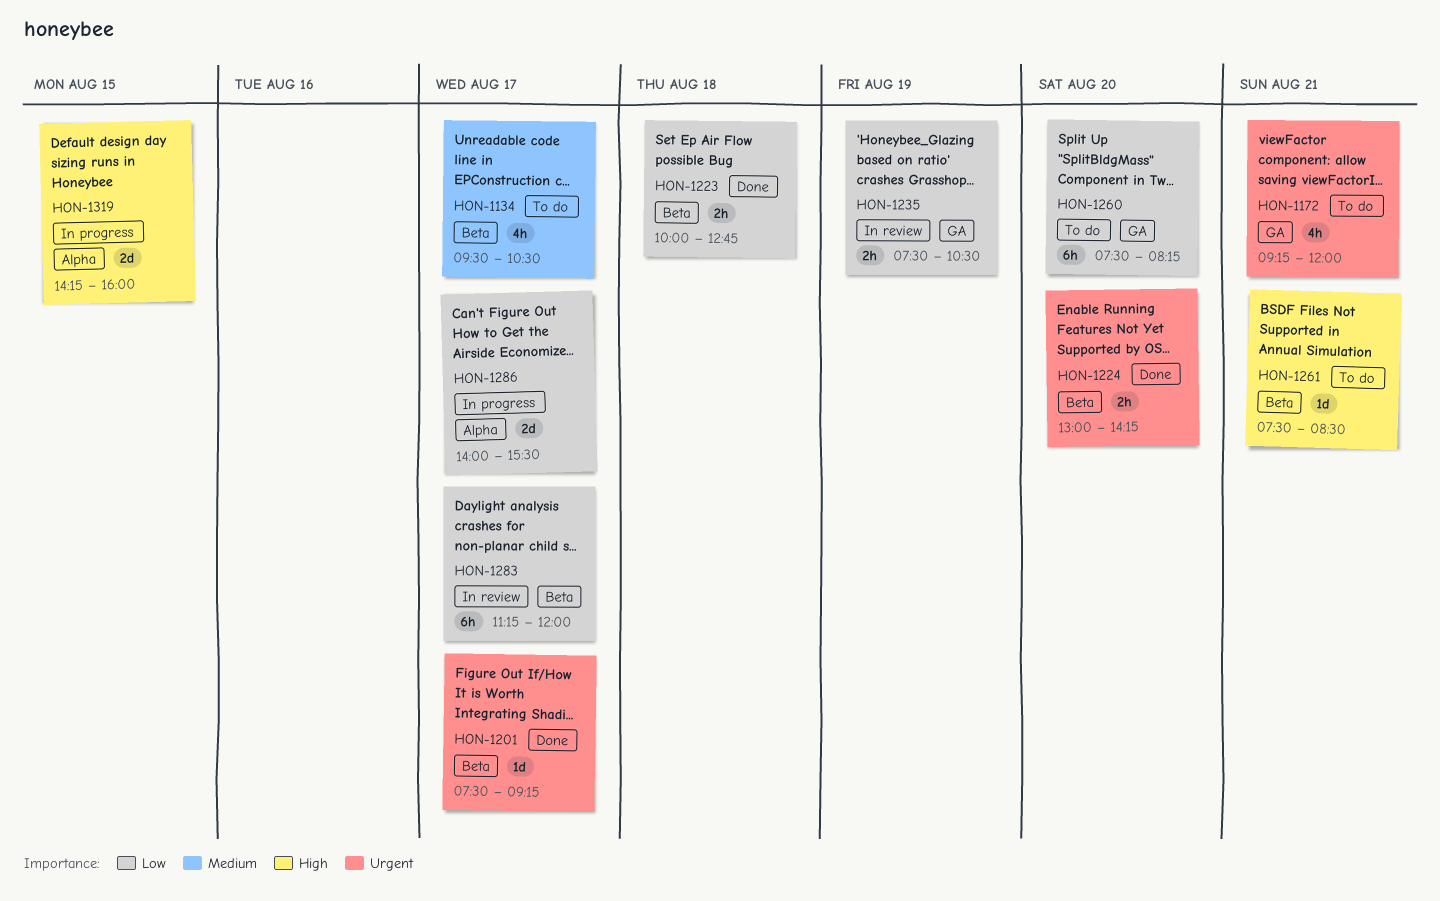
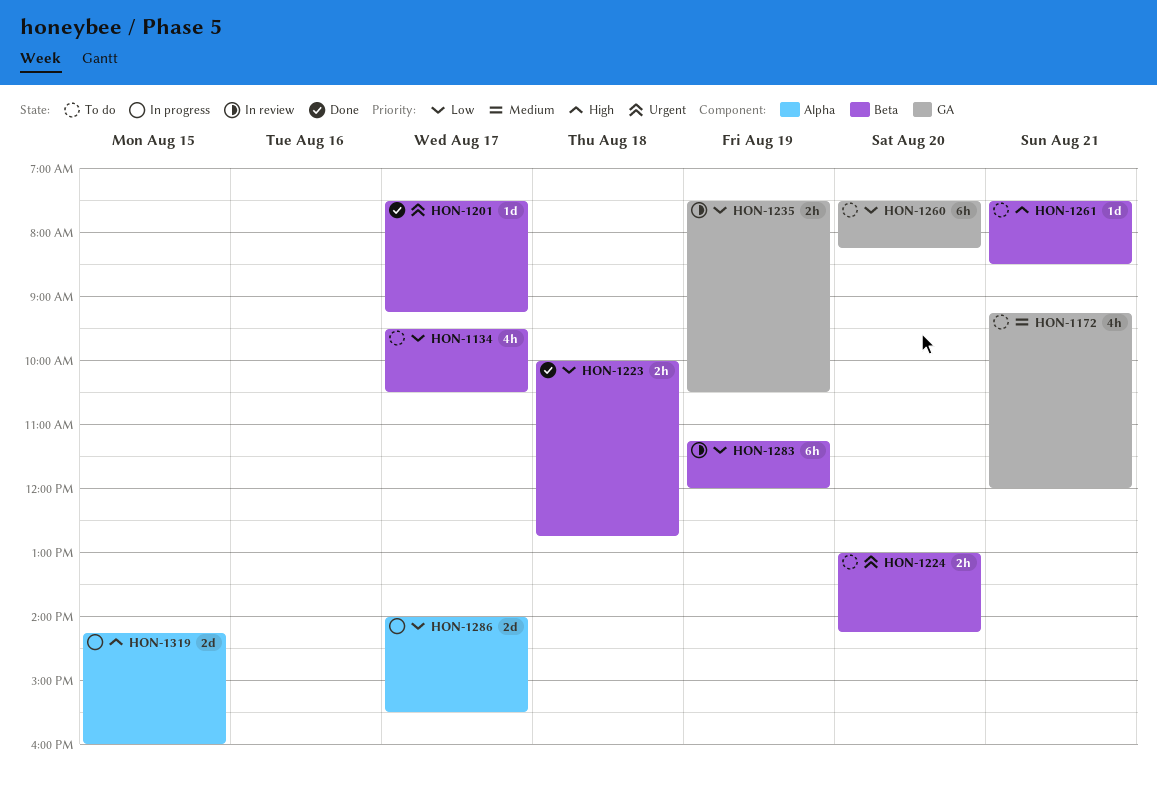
HON-1134, priority: Medium -> Low
HON-1172, priority: Urgent -> Medium
HON-1224, status: Done -> To do
HON-1283, day: Aug 17 -> Aug 19

